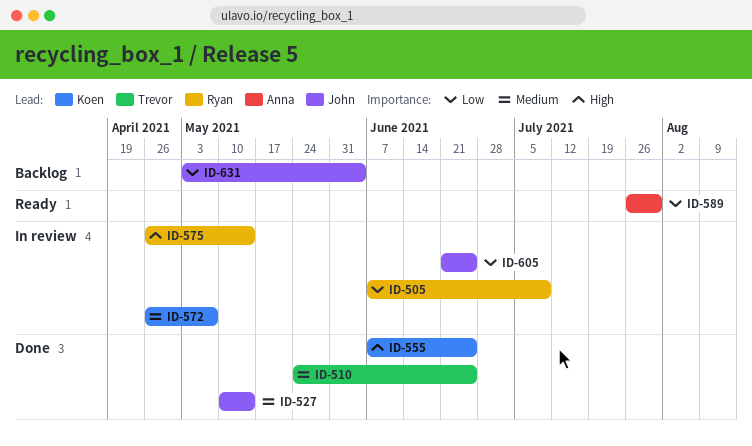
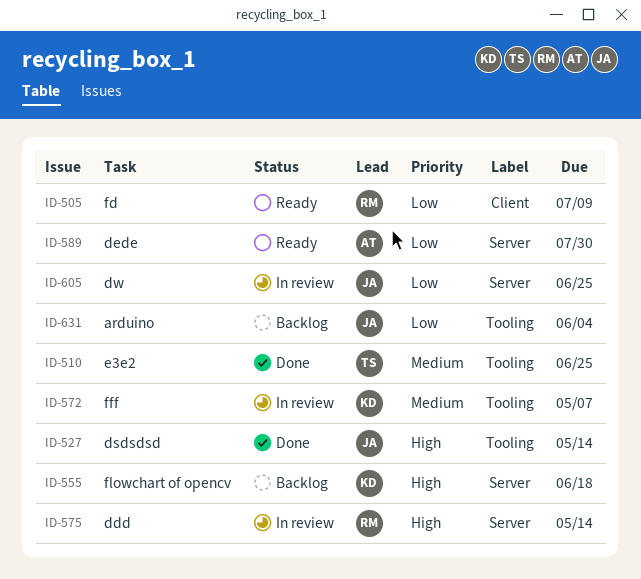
ID-505, status: In review -> Ready
ID-527, priority: Medium -> High
ID-555, status: Done -> Backlog
ID-555, due: Jun 25 -> Jun 18

